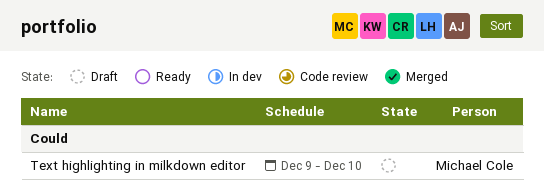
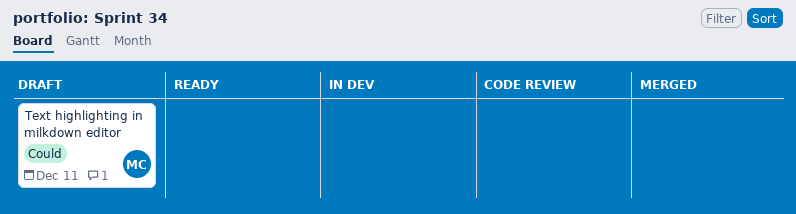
Text highlighting in milkdown editor, due: Dec 10 -> Dec 11

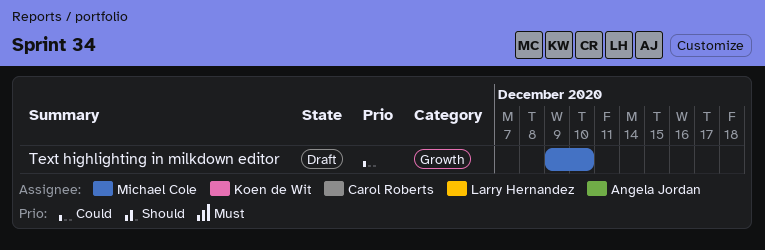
Text highlighting in milkdown editor, due: Dec 11 -> Dec 10

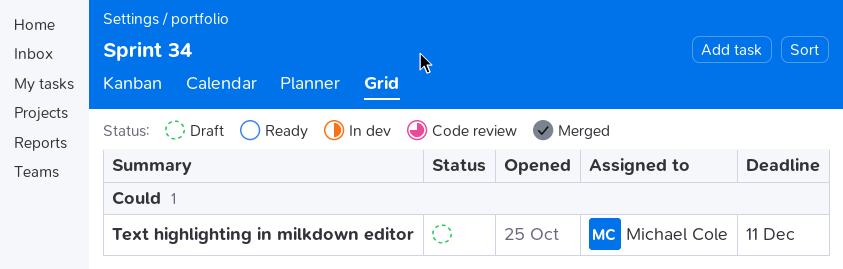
Text highlighting in milkdown editor, due: Dec 10 -> Dec 11

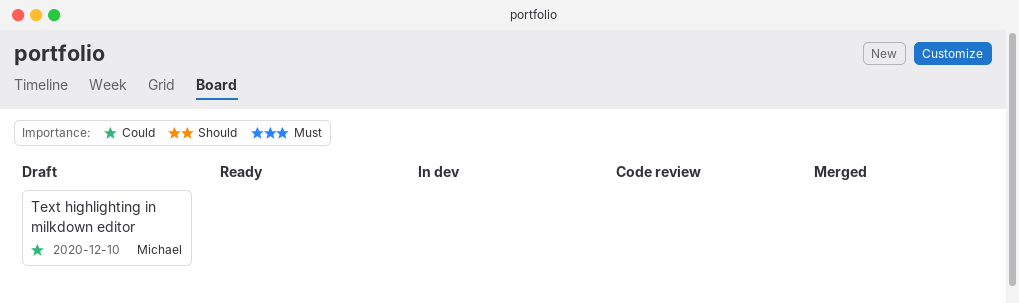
Text highlighting in milkdown editor, due: Dec 11 -> Dec 10

